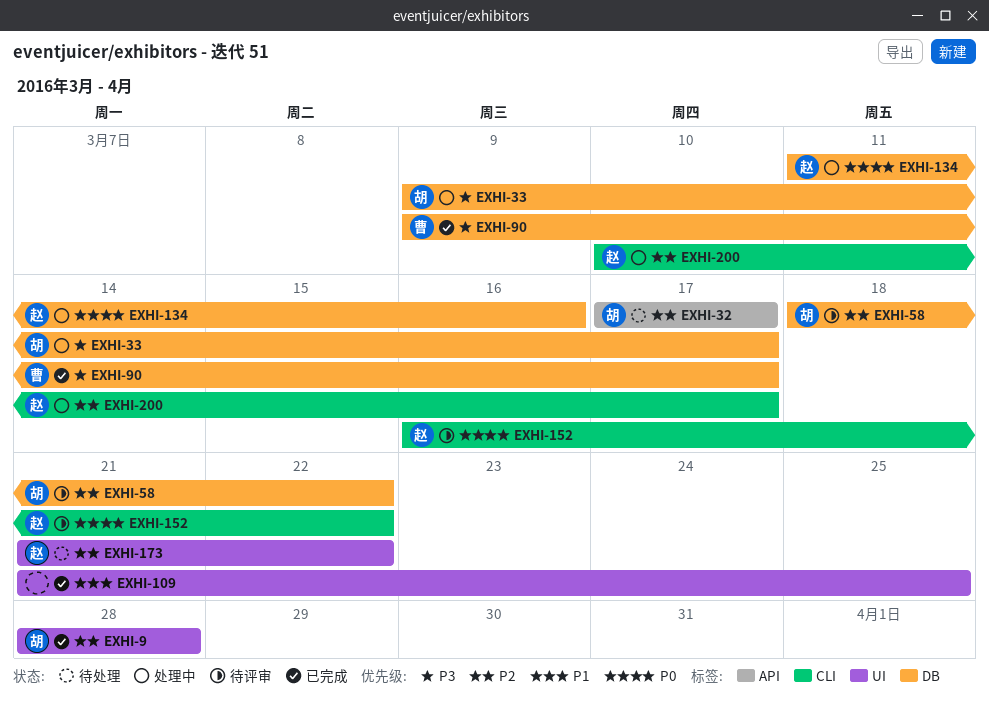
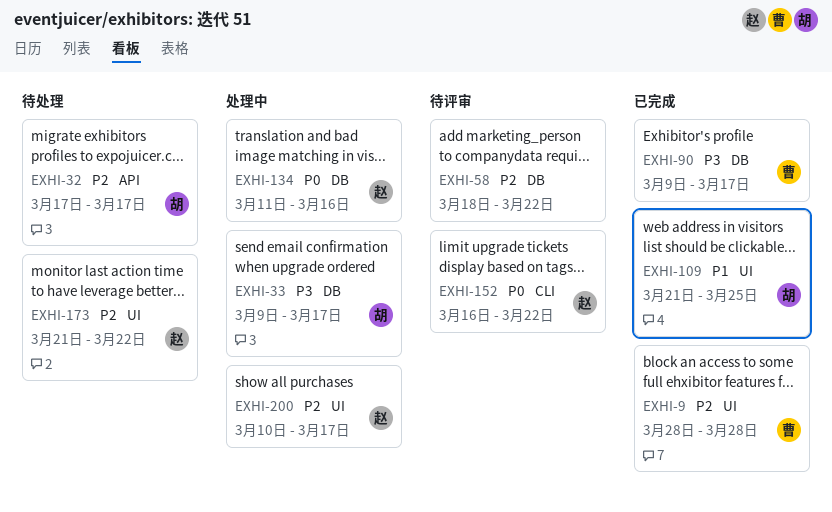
EXHI-9, owner: 胡 -> 曹
EXHI-58, owner: 胡 -> none
EXHI-109, owner: none -> 胡
EXHI-200, label: CLI -> UI

